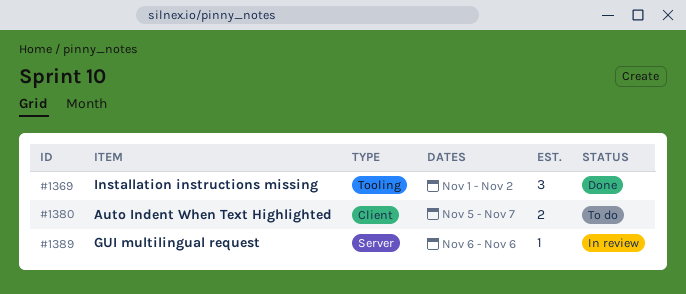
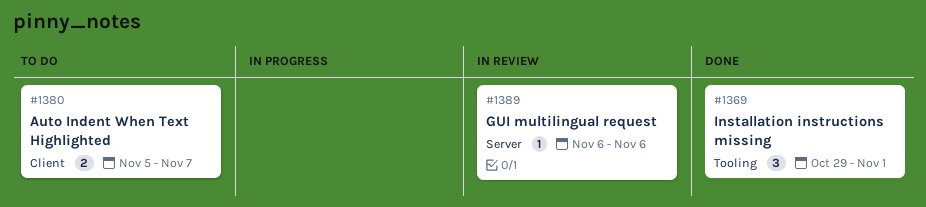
#1369, start: Nov 1 -> Oct 29
#1369, due: Nov 2 -> Nov 1

